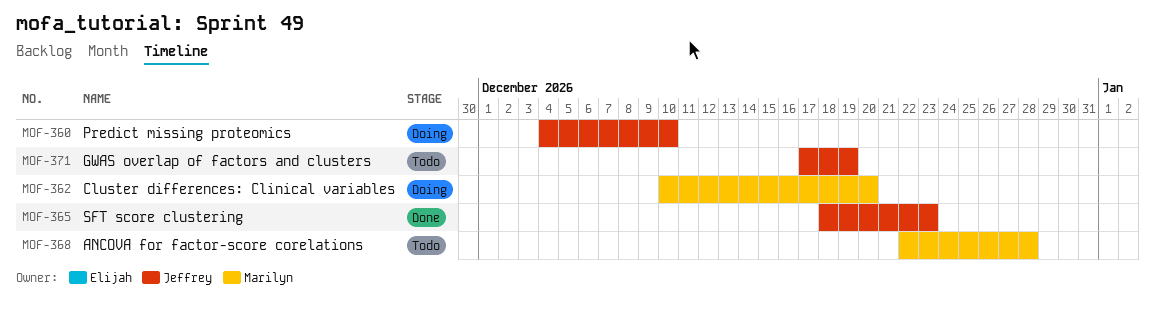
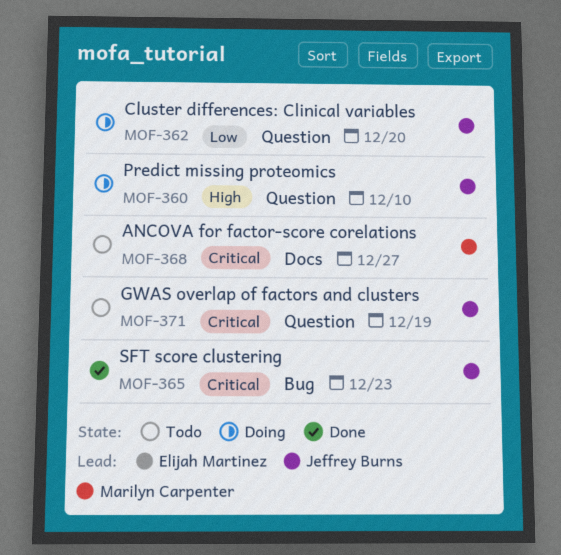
MOF-362, owner: Marilyn Carpenter -> Jeffrey Burns
MOF-368, due: Dec 28 -> Dec 27

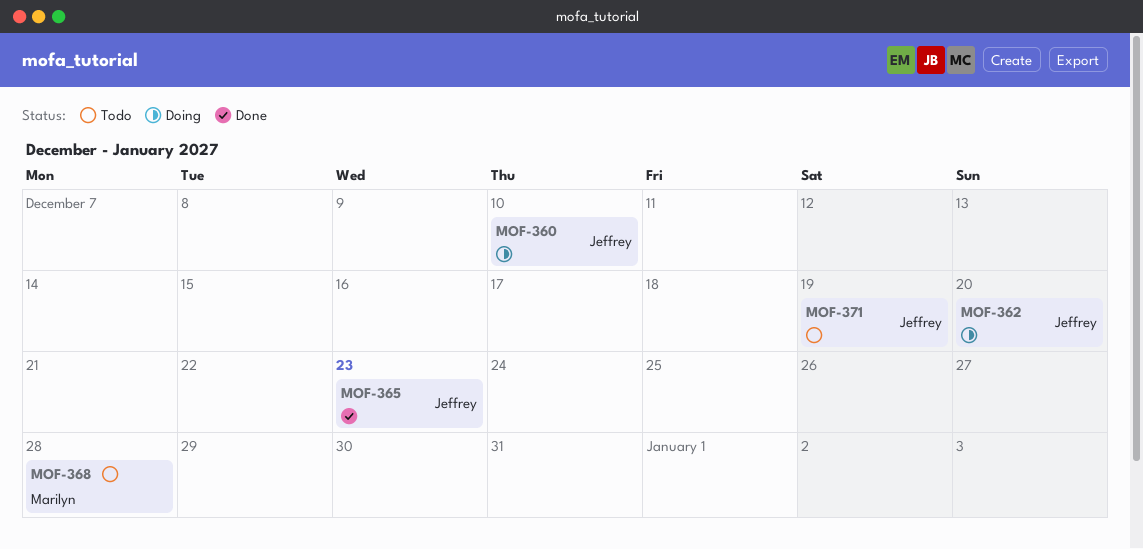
MOF-368, due: Dec 27 -> Dec 28

